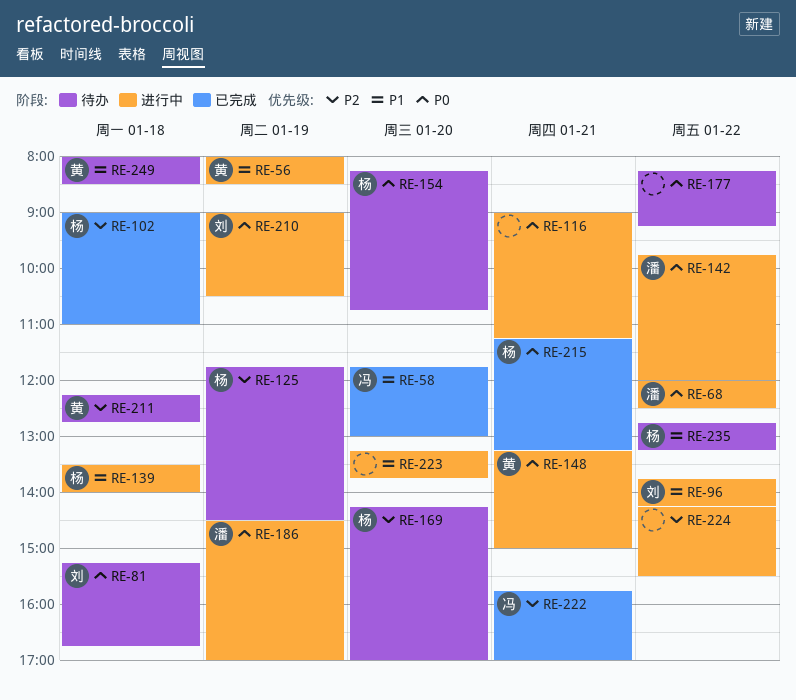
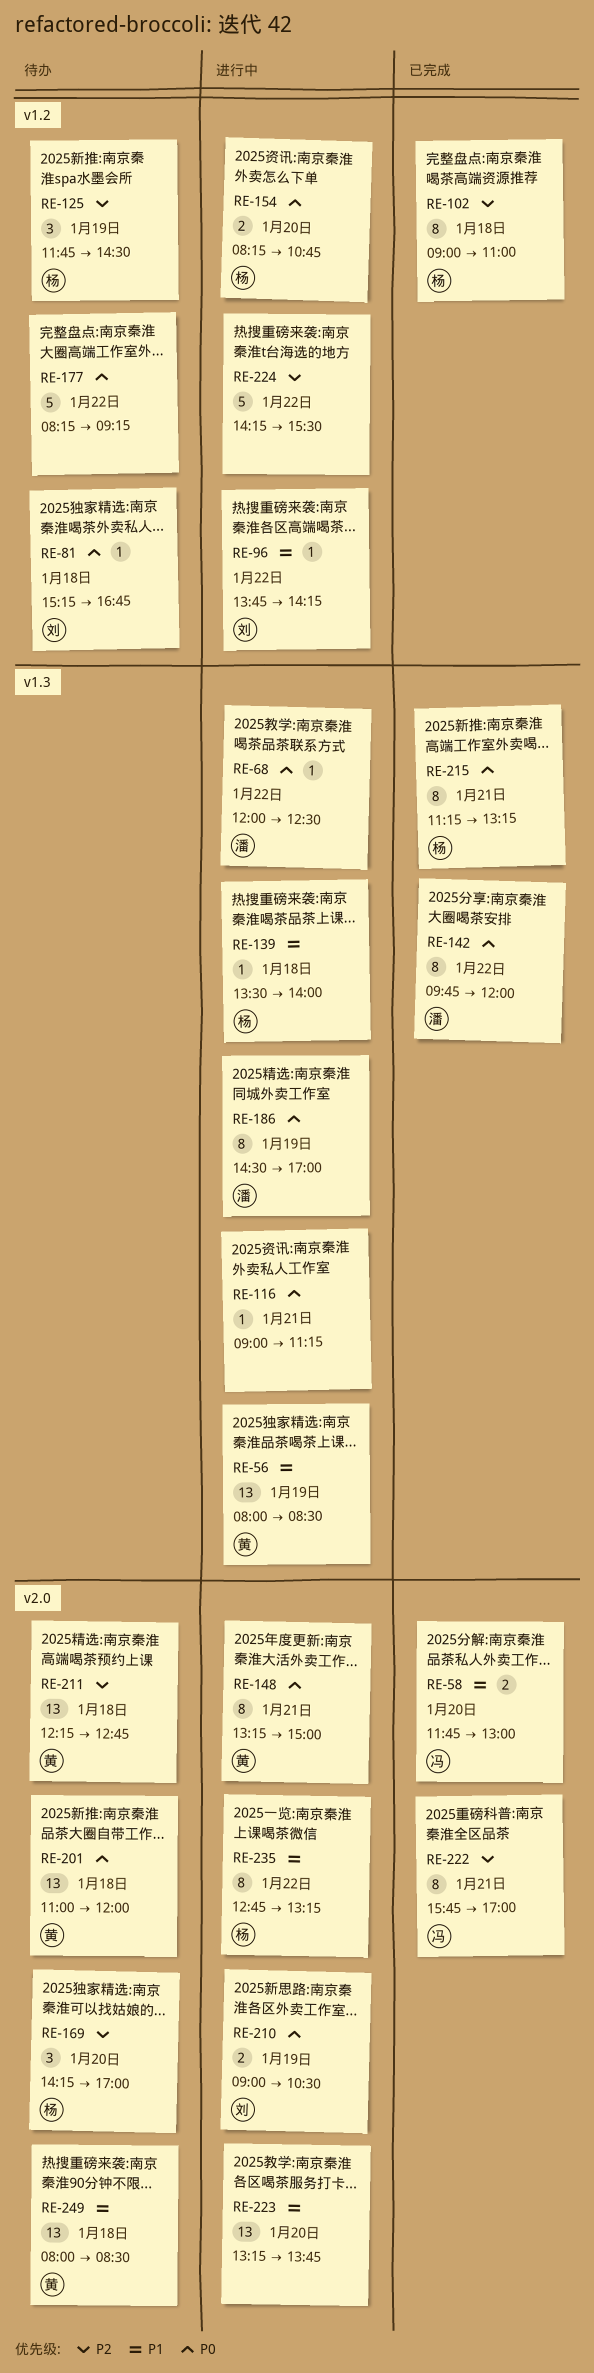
RE-142, status: 进行中 -> 已完成
RE-154, status: 待办 -> 进行中
RE-201: none -> present
RE-235, status: 待办 -> 进行中

